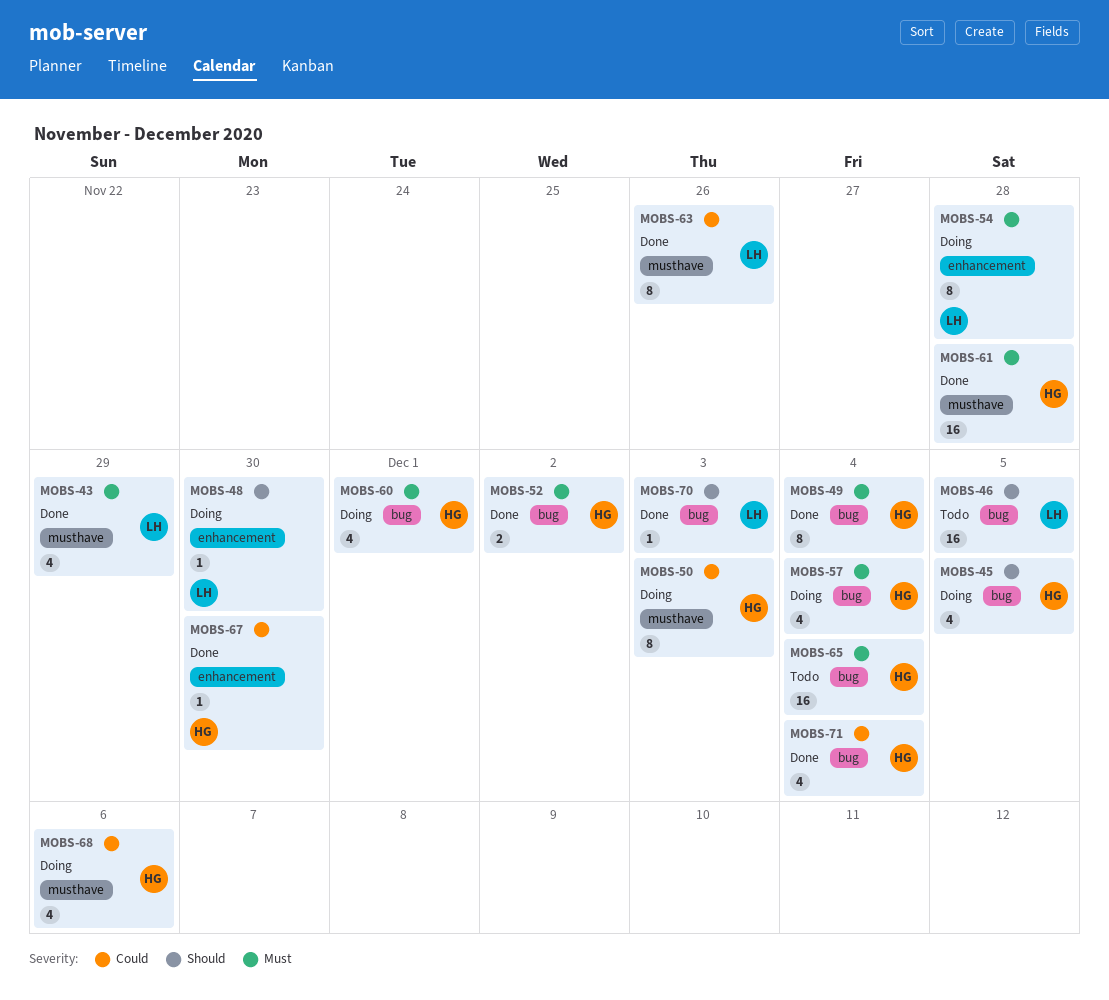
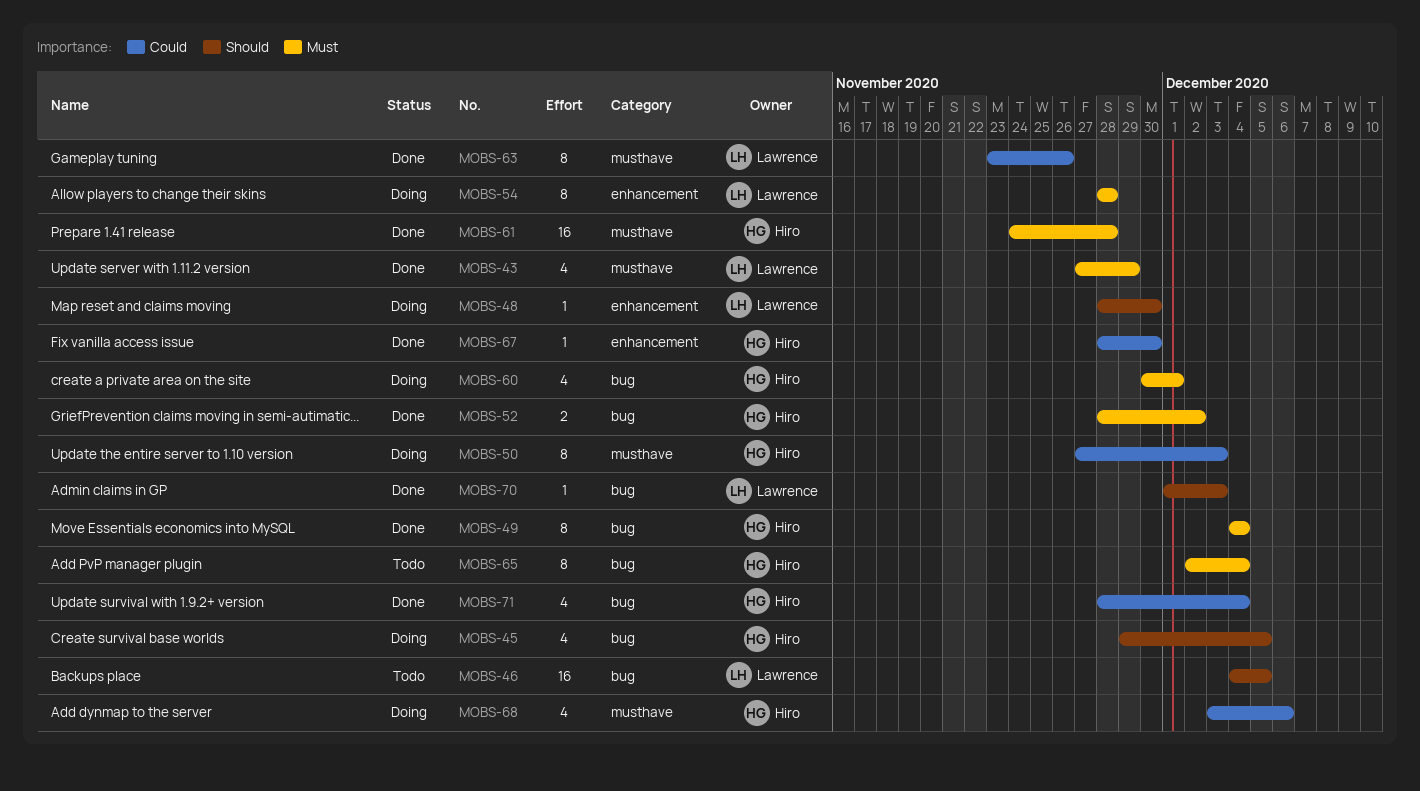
MOBS-57: present -> none
MOBS-65, estimate: 16 -> 8

